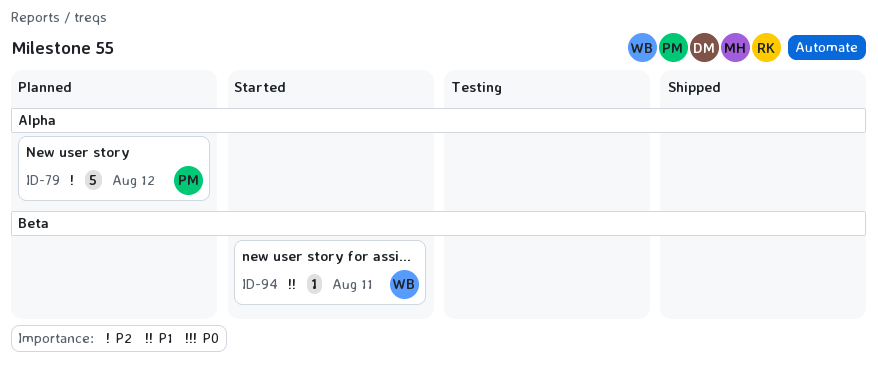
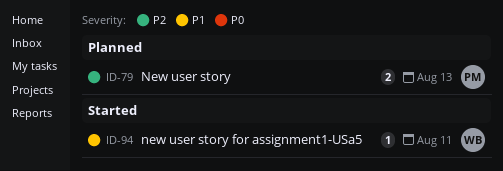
ID-79, estimate: 5 -> 2
ID-79, due: Aug 12 -> Aug 13

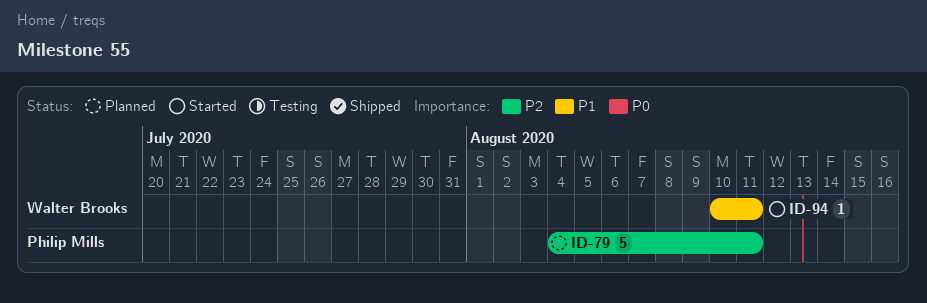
ID-79, estimate: 2 -> 5
ID-79, due: Aug 13 -> Aug 11

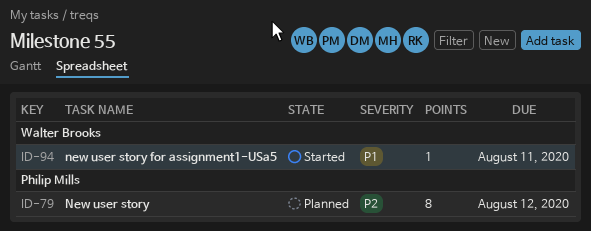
ID-79, estimate: 5 -> 8
ID-79, due: Aug 11 -> Aug 12

